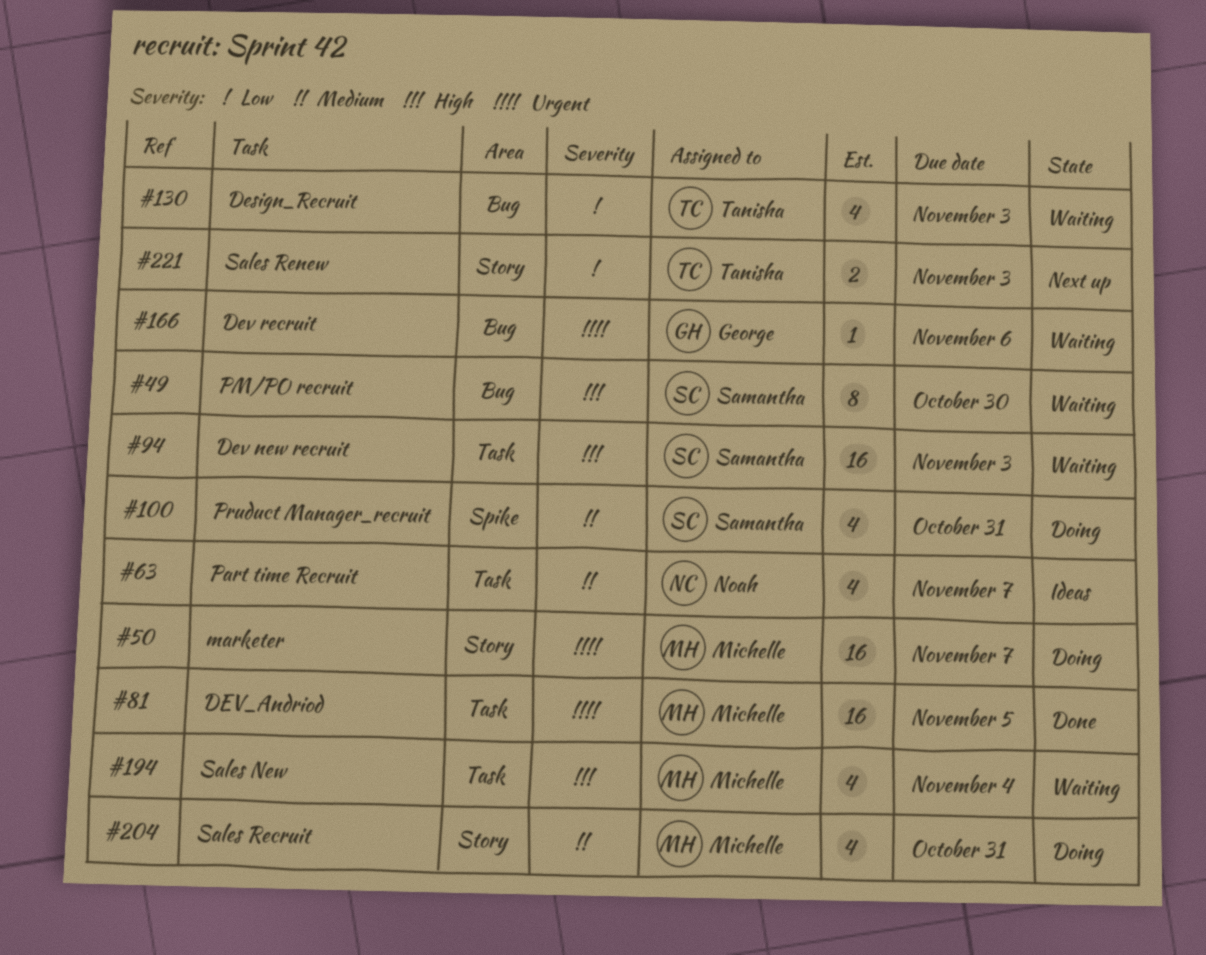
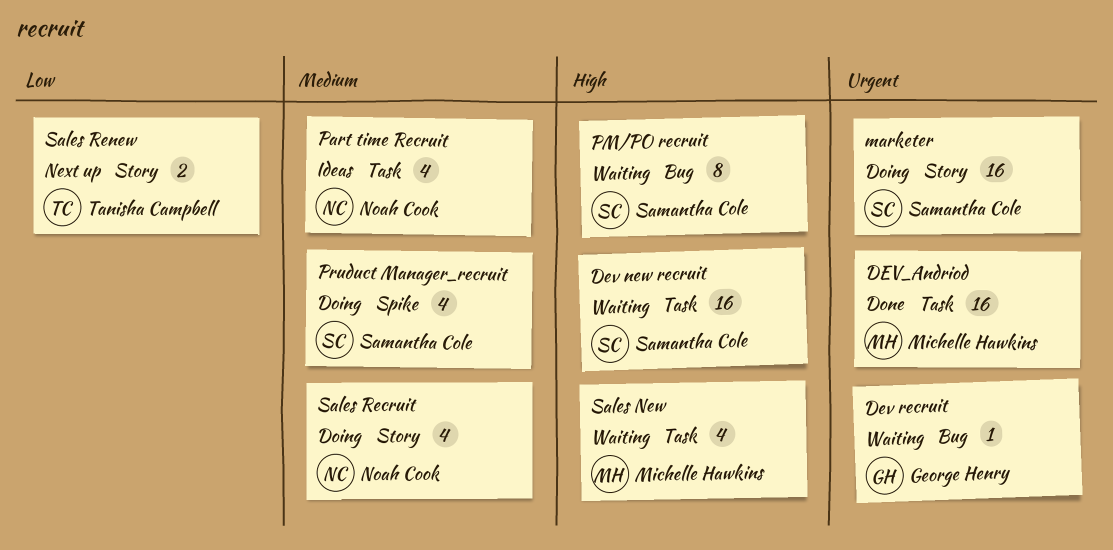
Design_Recruit: present -> none
marketer, owner: Michelle Hawkins -> Samantha Cole
Sales Recruit, owner: Michelle Hawkins -> Noah Cook

